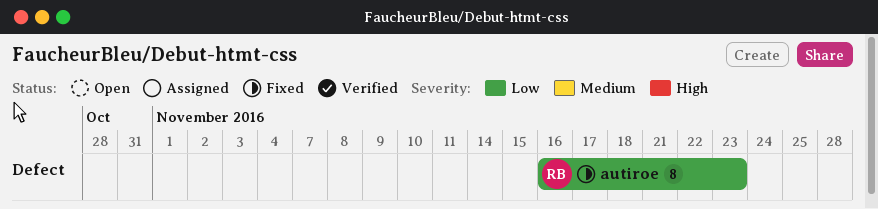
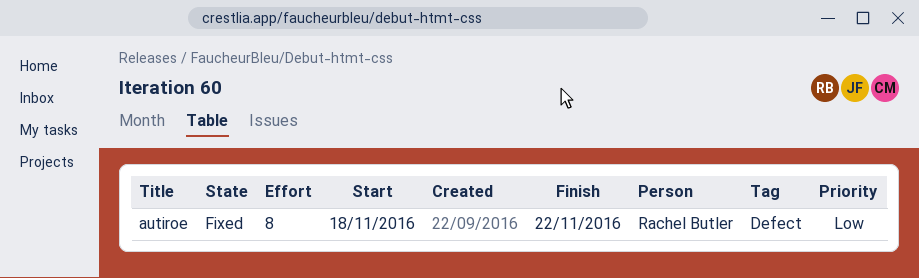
autiroe, start: Nov 16 -> Nov 18
autiroe, due: Nov 23 -> Nov 22

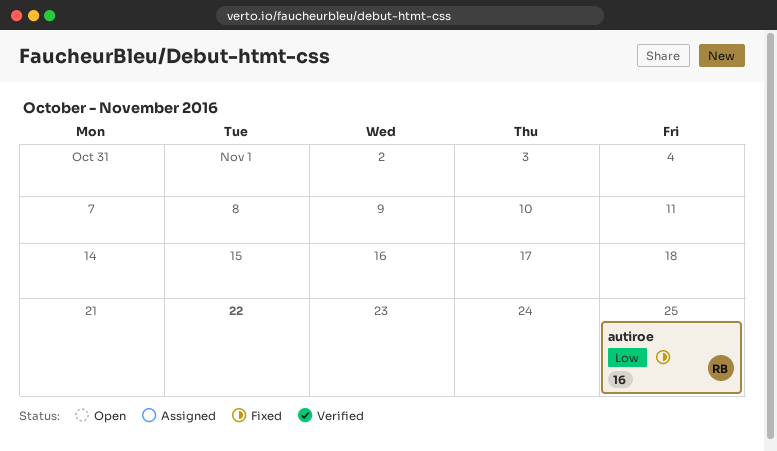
autiroe, estimate: 8 -> 16
autiroe, due: Nov 22 -> Nov 25

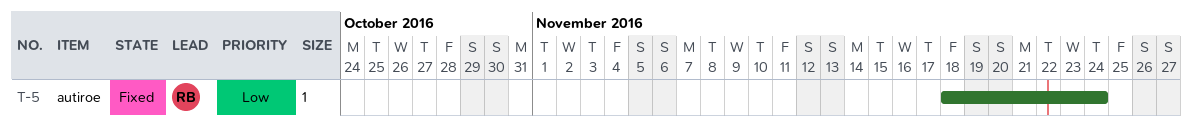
autiroe, estimate: 16 -> 1
autiroe, due: Nov 25 -> Nov 24

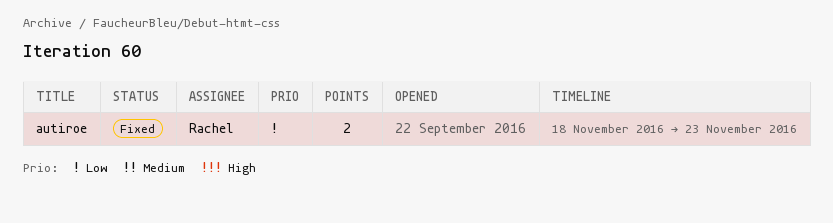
autiroe, estimate: 1 -> 2
autiroe, due: Nov 24 -> Nov 23

